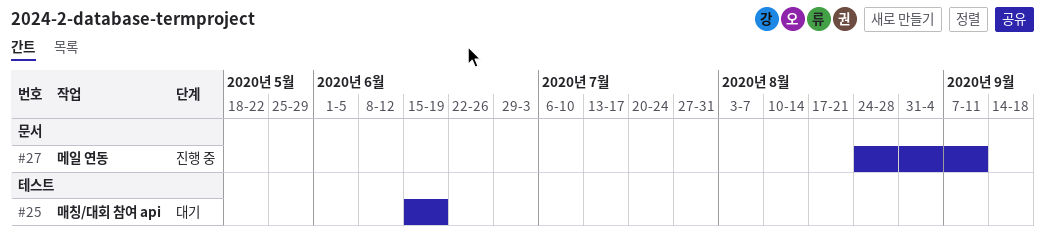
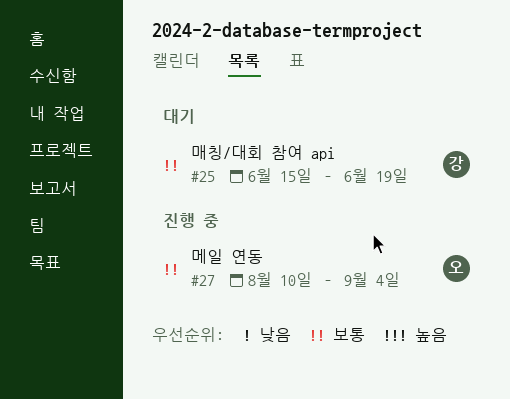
#27, start: Aug 24 -> Aug 10
#27, due: Sep 11 -> Sep 4

